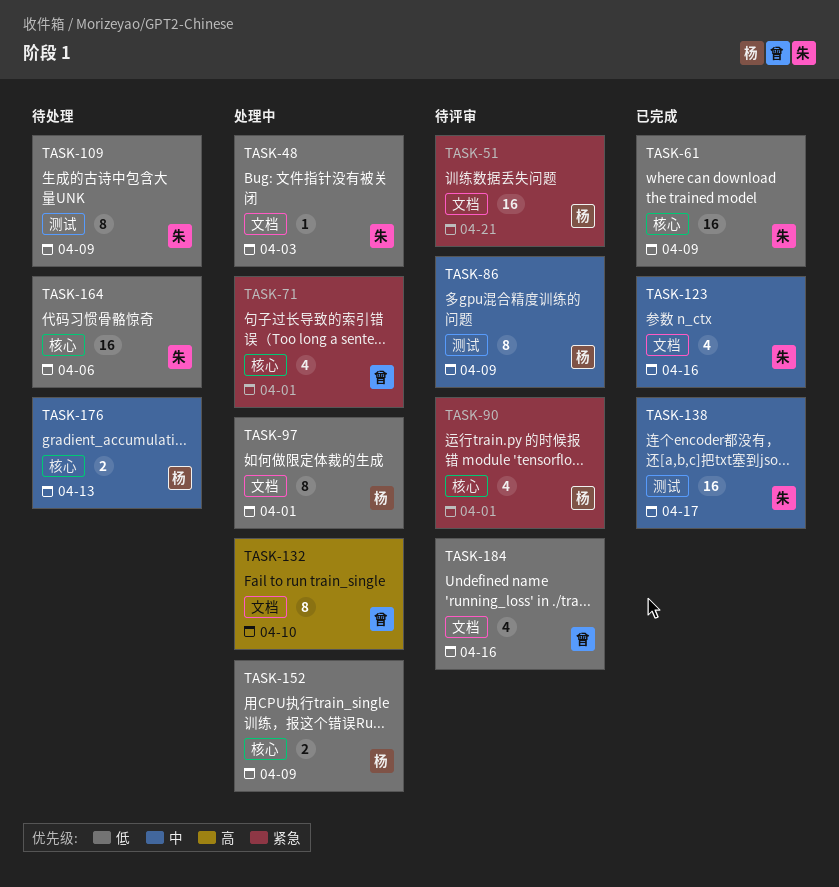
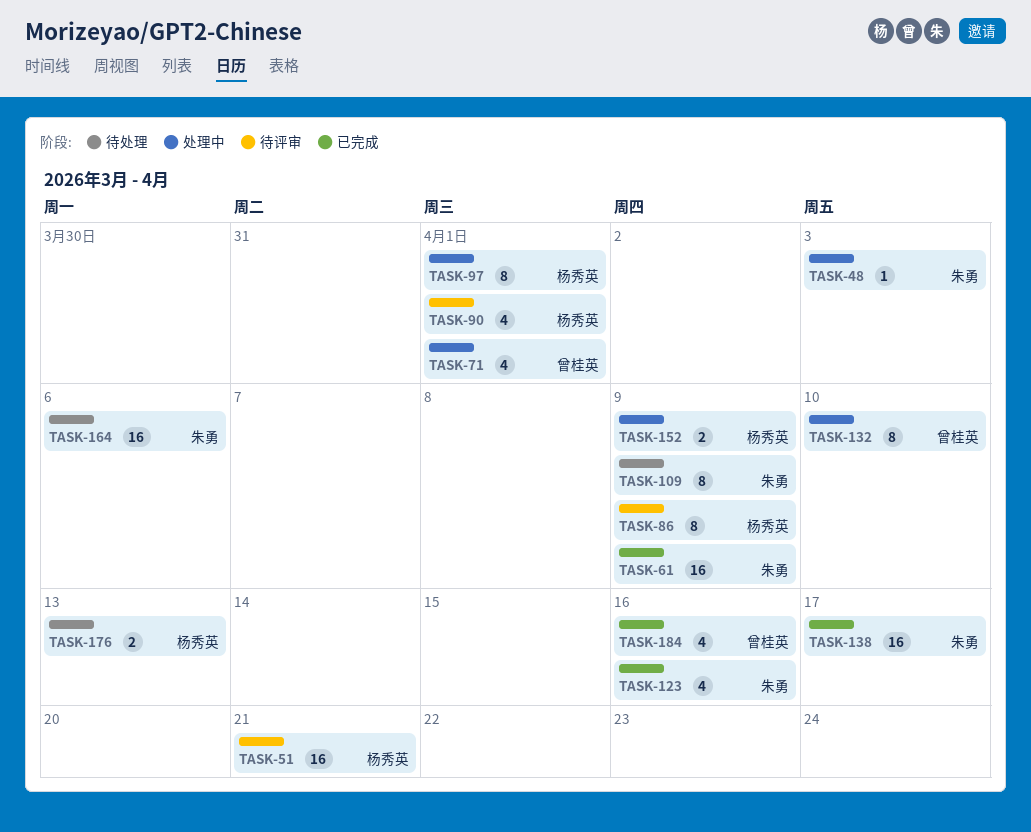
TASK-184, status: 待评审 -> 已完成

